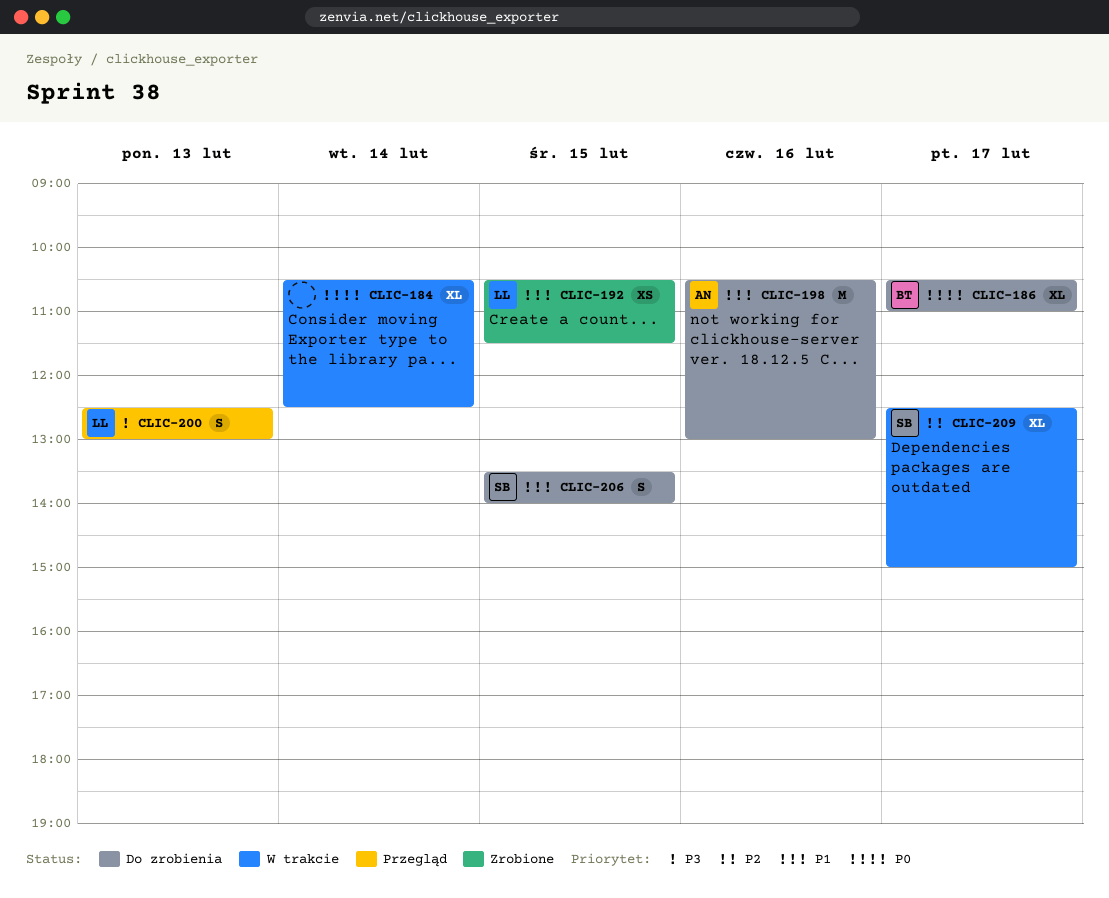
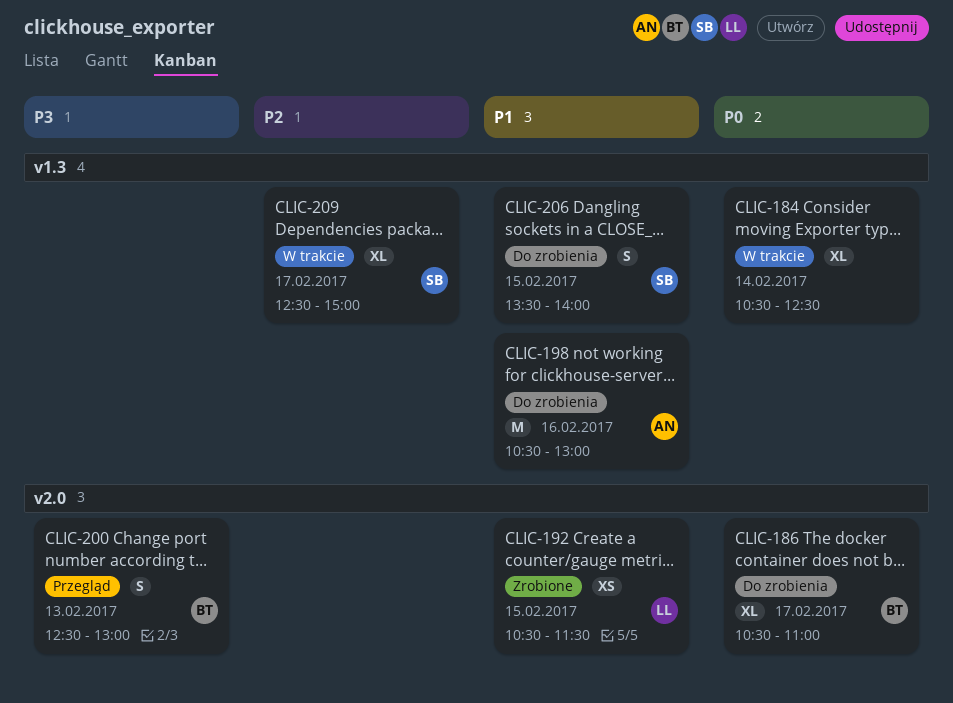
CLIC-200, owner: LL -> BT

